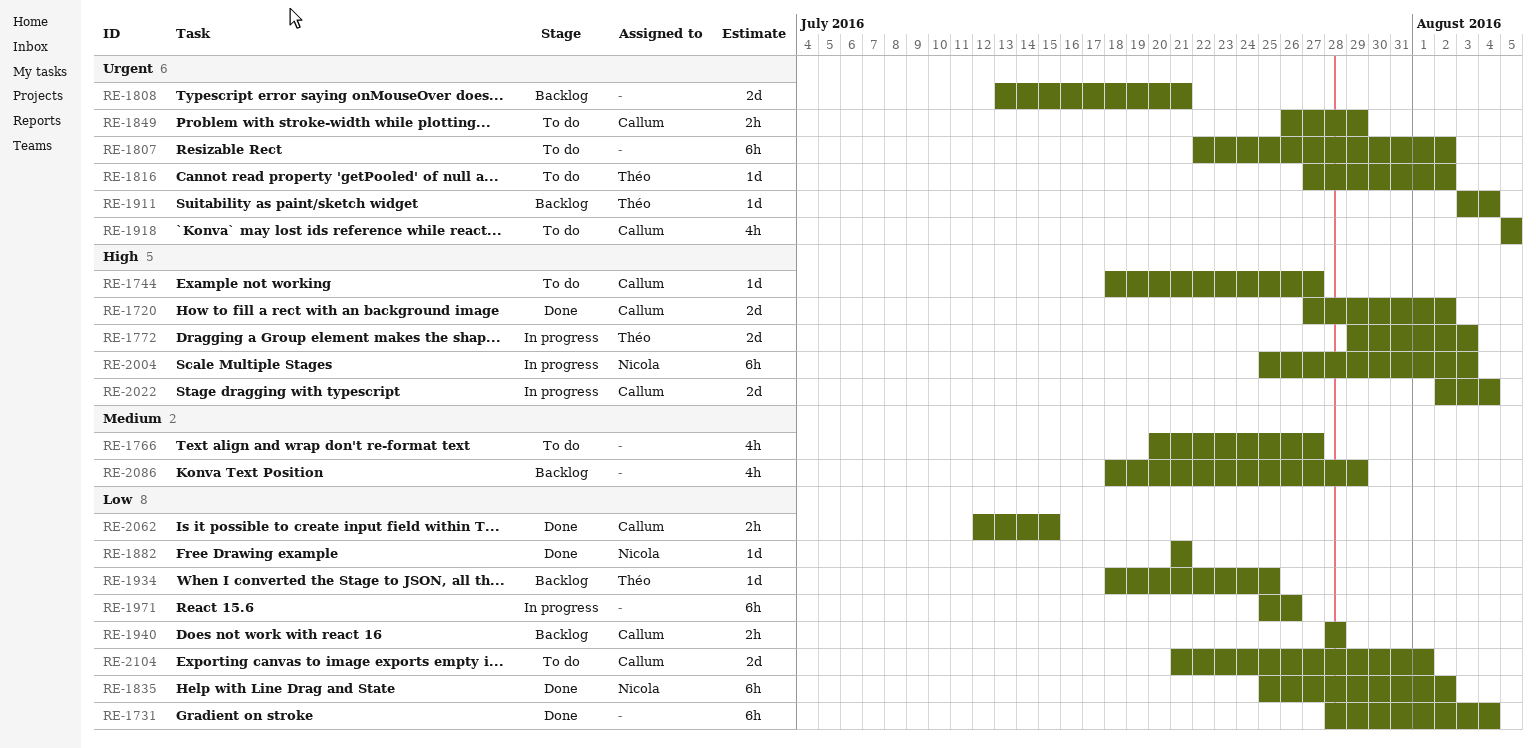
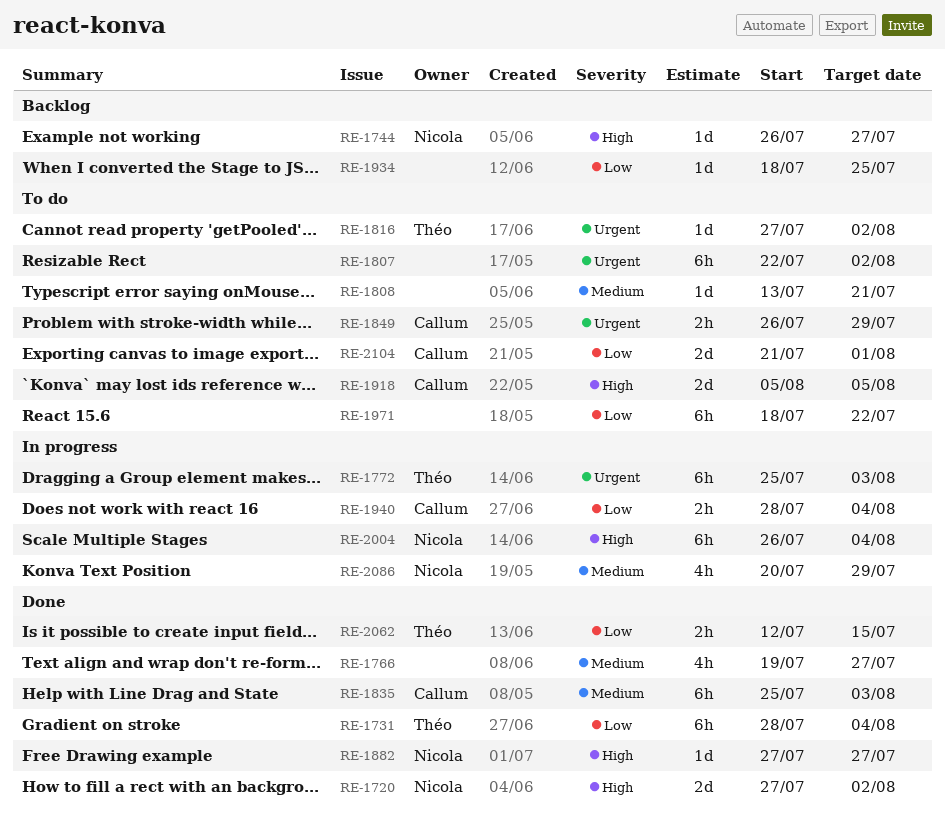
RE-1720, owner: Callum -> Nicola
RE-1731, owner: none -> Théo
RE-1744, status: To do -> Backlog
RE-1744, owner: Callum -> Nicola
RE-1744, start: Jul 18 -> Jul 26
RE-1766, status: To do -> Done
RE-1766, start: Jul 20 -> Jul 19
RE-1772, priority: High -> Urgent
RE-1772, estimate: 2d -> 6h
RE-1772, start: Jul 29 -> Jul 25
RE-1808, status: Backlog -> To do
RE-1808, priority: Urgent -> Medium
RE-1808, estimate: 2d -> 1d
RE-1835, owner: Nicola -> Callum
RE-1835, priority: Low -> Medium
RE-1835, due: Aug 2 -> Aug 3
RE-1882, priority: Low -> High
RE-1882, start: Jul 21 -> Jul 27
RE-1882, due: Jul 21 -> Jul 27
RE-1911: present -> none
RE-1918, priority: Urgent -> High
RE-1918, estimate: 4h -> 2d
RE-1934, owner: Théo -> none
RE-1940, status: Backlog -> In progress
RE-1940, due: Jul 28 -> Aug 4
RE-1971, status: In progress -> To do
RE-1971, start: Jul 25 -> Jul 18
RE-1971, due: Jul 26 -> Jul 22
RE-2004, start: Jul 25 -> Jul 26
RE-2004, due: Aug 3 -> Aug 4
RE-2022: present -> none
RE-2062, owner: Callum -> Théo
RE-2086, status: Backlog -> In progress
RE-2086, owner: none -> Nicola
RE-2086, start: Jul 18 -> Jul 20

